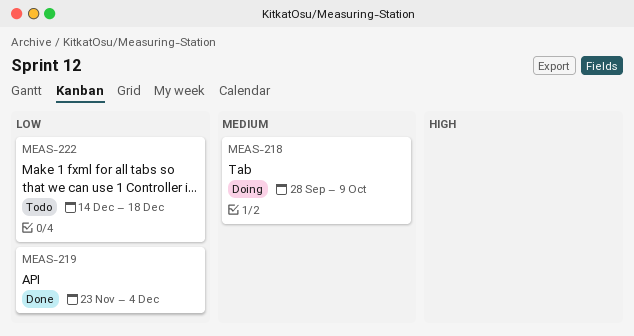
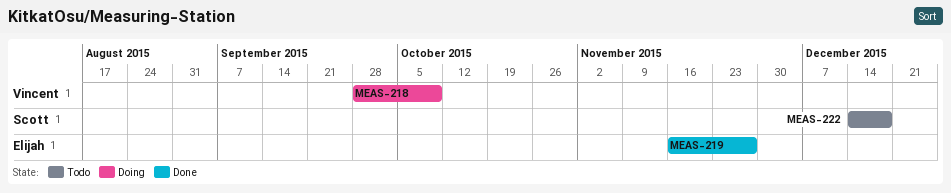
MEAS-219, start: Nov 23 -> Nov 16
MEAS-219, due: Dec 4 -> Nov 27

